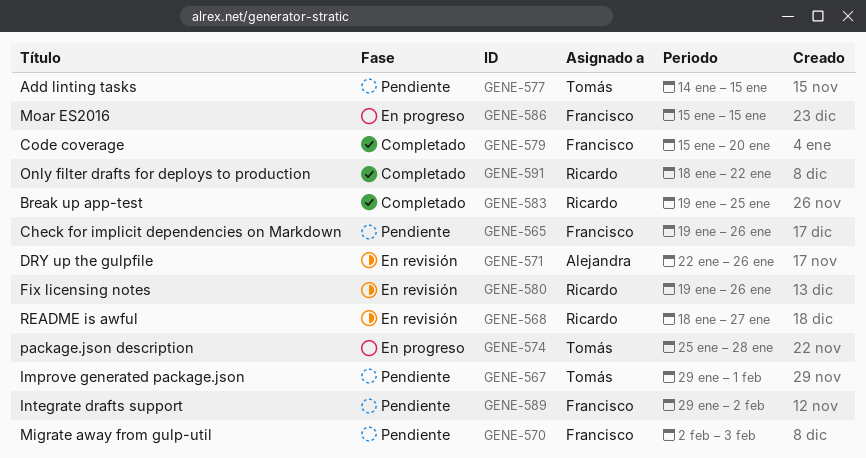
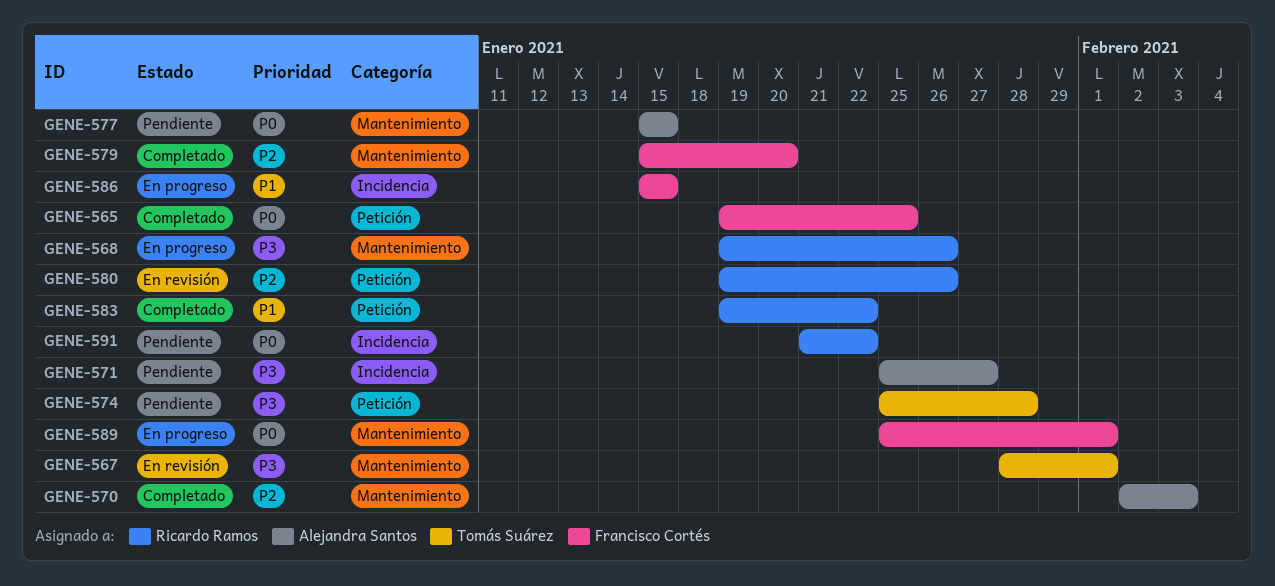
GENE-565, status: Pendiente -> Completado
GENE-565, due: Jan 26 -> Jan 25
GENE-567, status: Pendiente -> En revisión
GENE-567, start: Jan 29 -> Jan 28
GENE-568, status: En revisión -> En progreso
GENE-568, start: Jan 18 -> Jan 19
GENE-568, due: Jan 27 -> Jan 26
GENE-570, status: Pendiente -> Completado
GENE-570, owner: Francisco Cortés -> Alejandra Santos
GENE-571, status: En revisión -> Pendiente
GENE-571, start: Jan 22 -> Jan 25
GENE-571, due: Jan 26 -> Jan 27
GENE-574, status: En progreso -> Pendiente
GENE-577, owner: Tomás Suárez -> Alejandra Santos
GENE-577, start: Jan 14 -> Jan 15
GENE-583, due: Jan 25 -> Jan 22
GENE-589, status: Pendiente -> En progreso
GENE-589, start: Jan 29 -> Jan 25
GENE-589, due: Feb 2 -> Feb 1
GENE-591, status: Completado -> Pendiente
GENE-591, start: Jan 18 -> Jan 21

